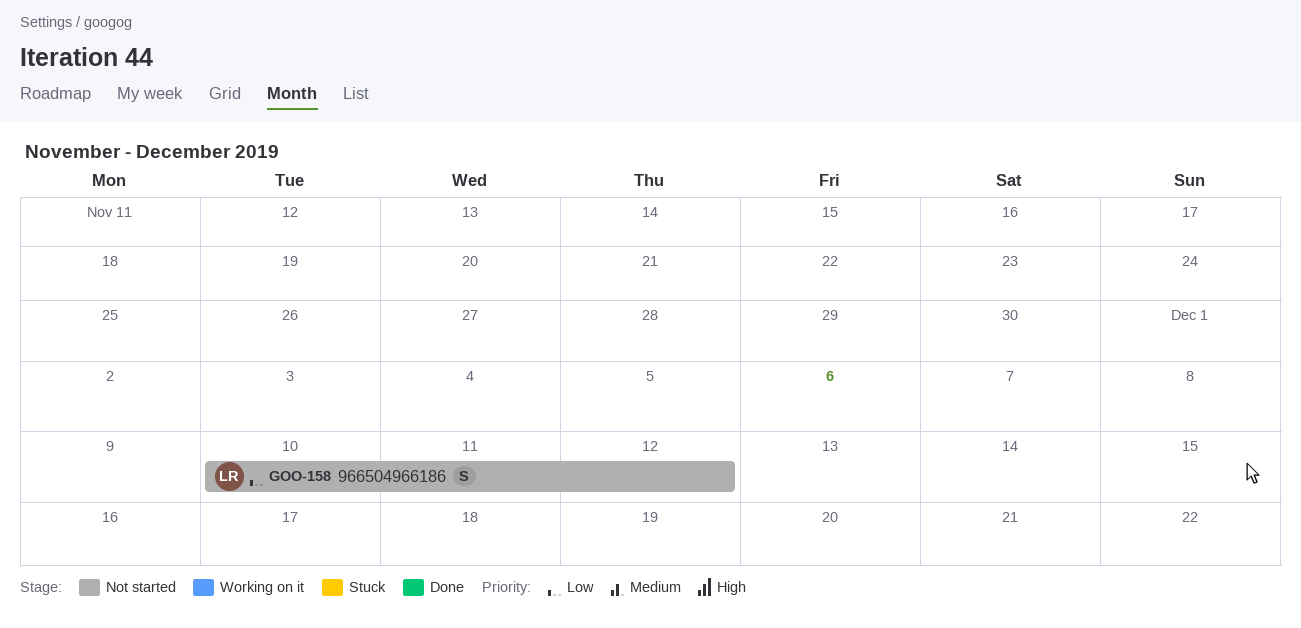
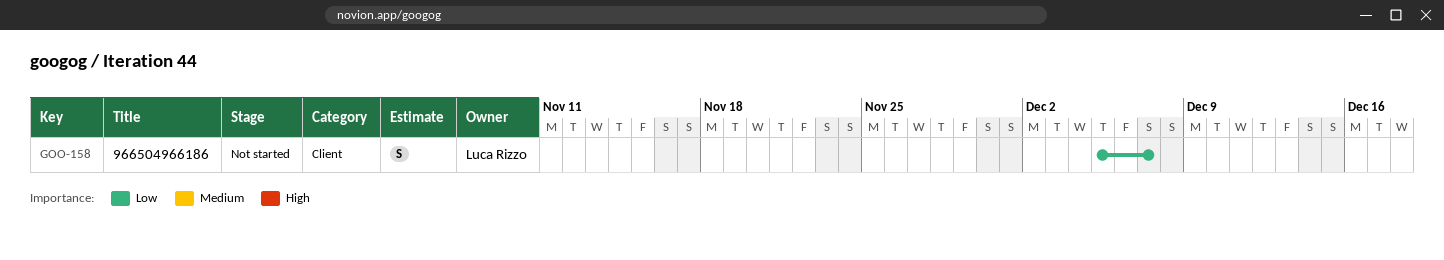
GOO-158, start: Dec 10 -> Dec 5
GOO-158, due: Dec 12 -> Dec 7

